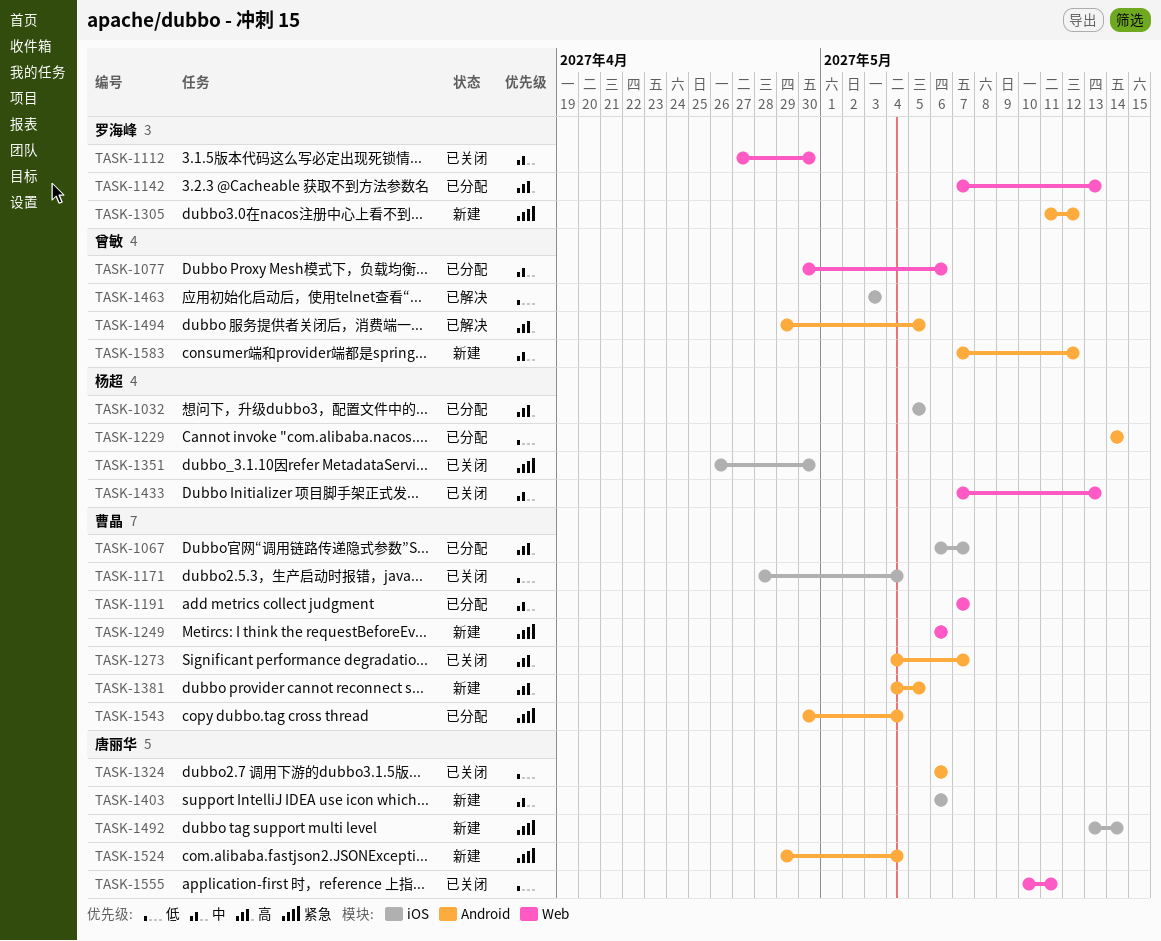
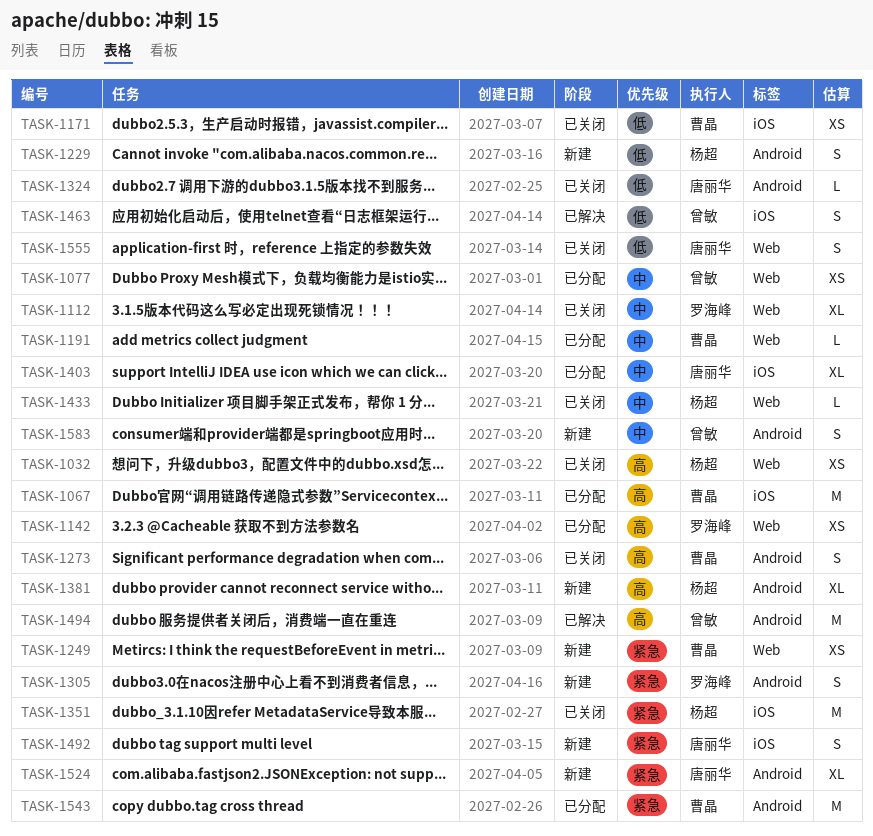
TASK-1032, status: 已分配 -> 已关闭
TASK-1032, label: iOS -> Web
TASK-1229, status: 已分配 -> 新建
TASK-1381, owner: 曹晶 -> 杨超
TASK-1403, status: 新建 -> 已分配

